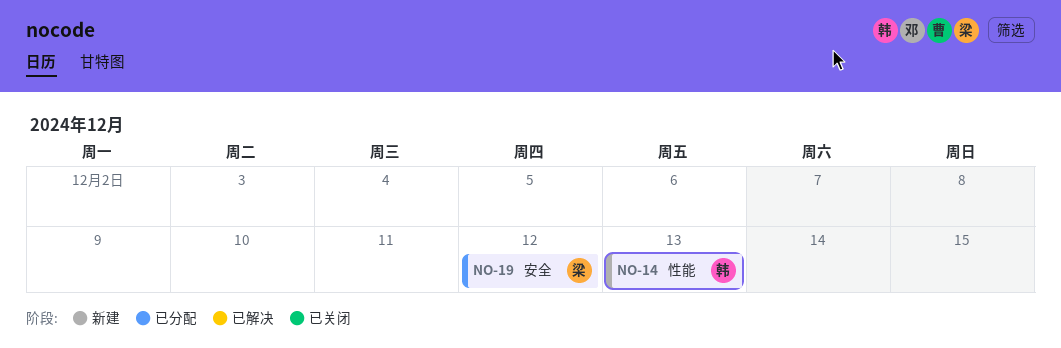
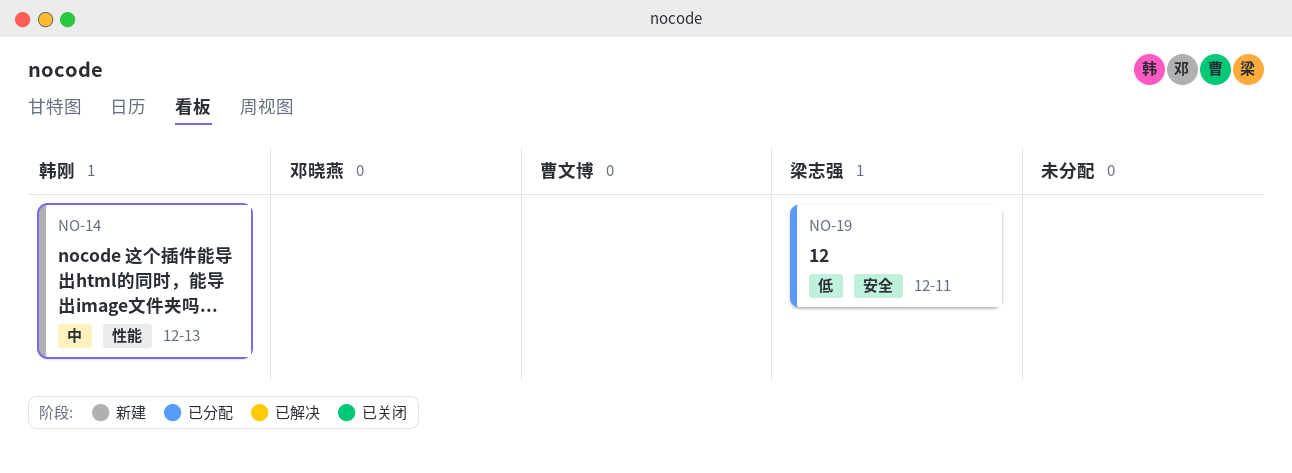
NO-19, due: Dec 12 -> Dec 11

